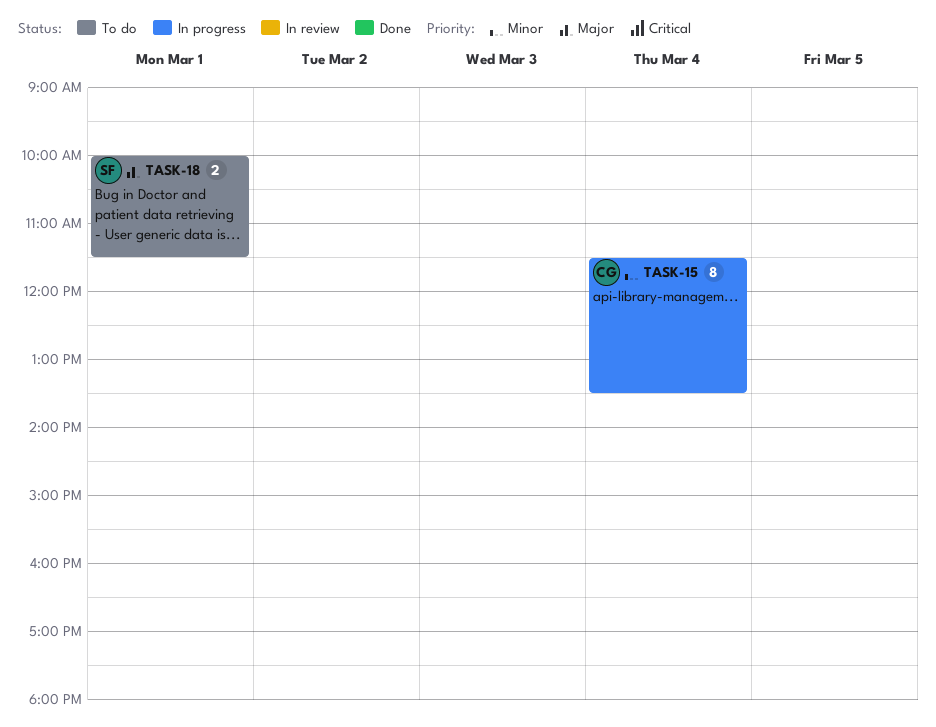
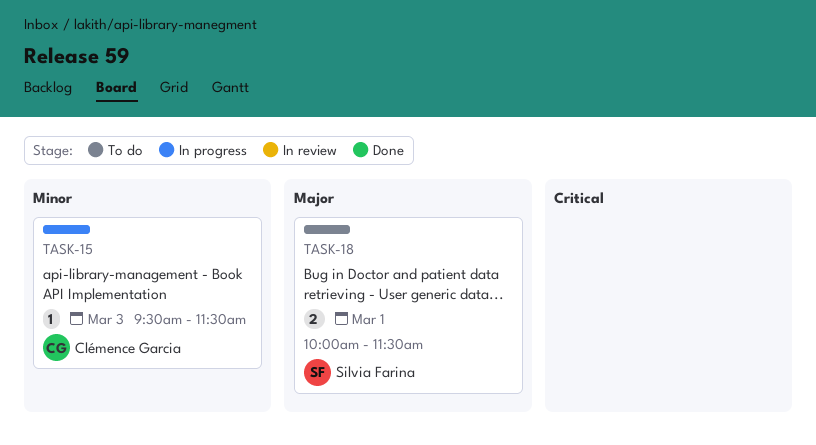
TASK-15, estimate: 8 -> 1
TASK-15, day: Mar 4 -> Mar 3
TASK-15, begins: 11:30 -> 09:30
TASK-15, ends: 13:30 -> 11:30

